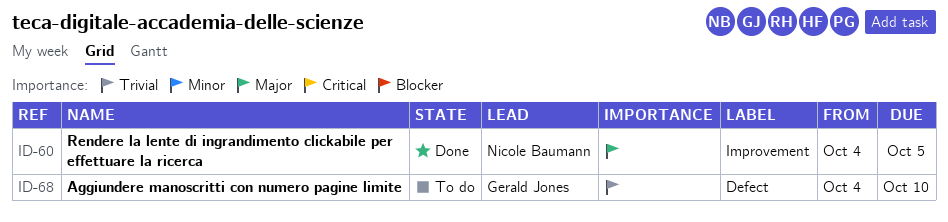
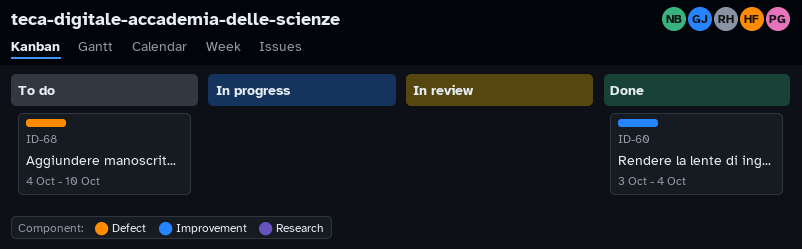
ID-60, start: Oct 4 -> Oct 3
ID-60, due: Oct 5 -> Oct 4

